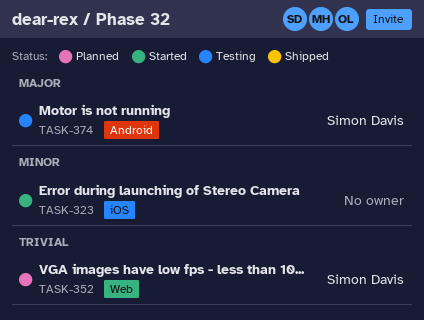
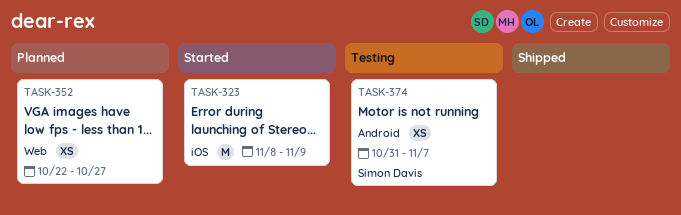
TASK-352, owner: Simon Davis -> none

